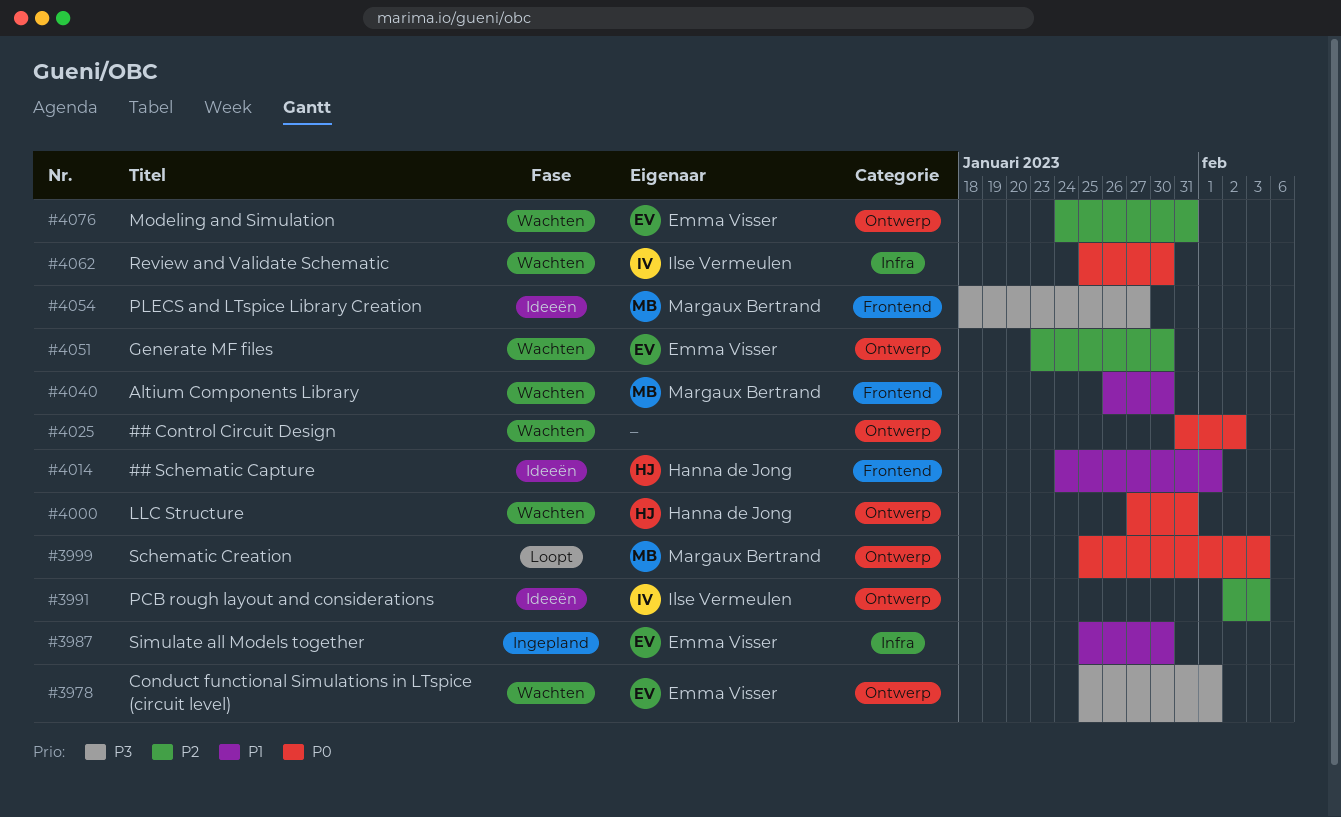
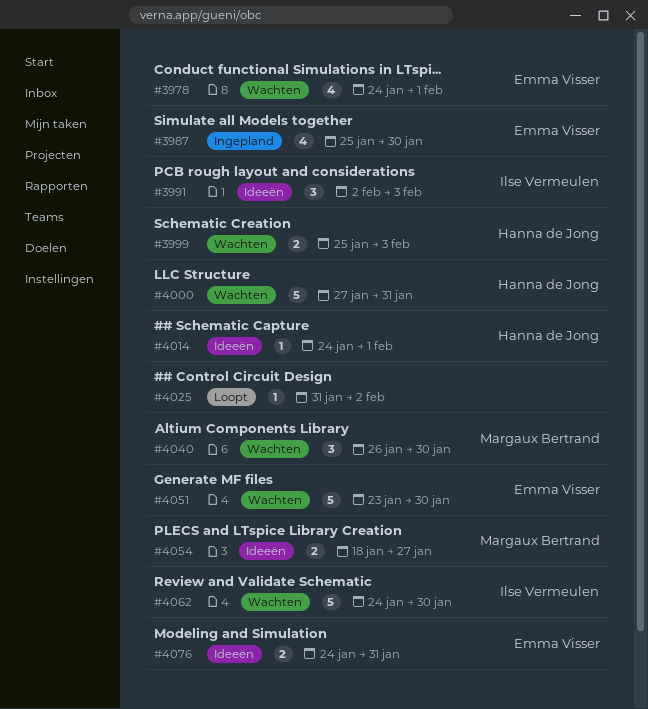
#3978, start: Jan 25 -> Jan 24
#3999, status: Loopt -> Wachten
#3999, owner: Margaux Bertrand -> Hanna de Jong
#4025, status: Wachten -> Loopt
#4062, start: Jan 25 -> Jan 24
#4076, status: Wachten -> Ideeën

